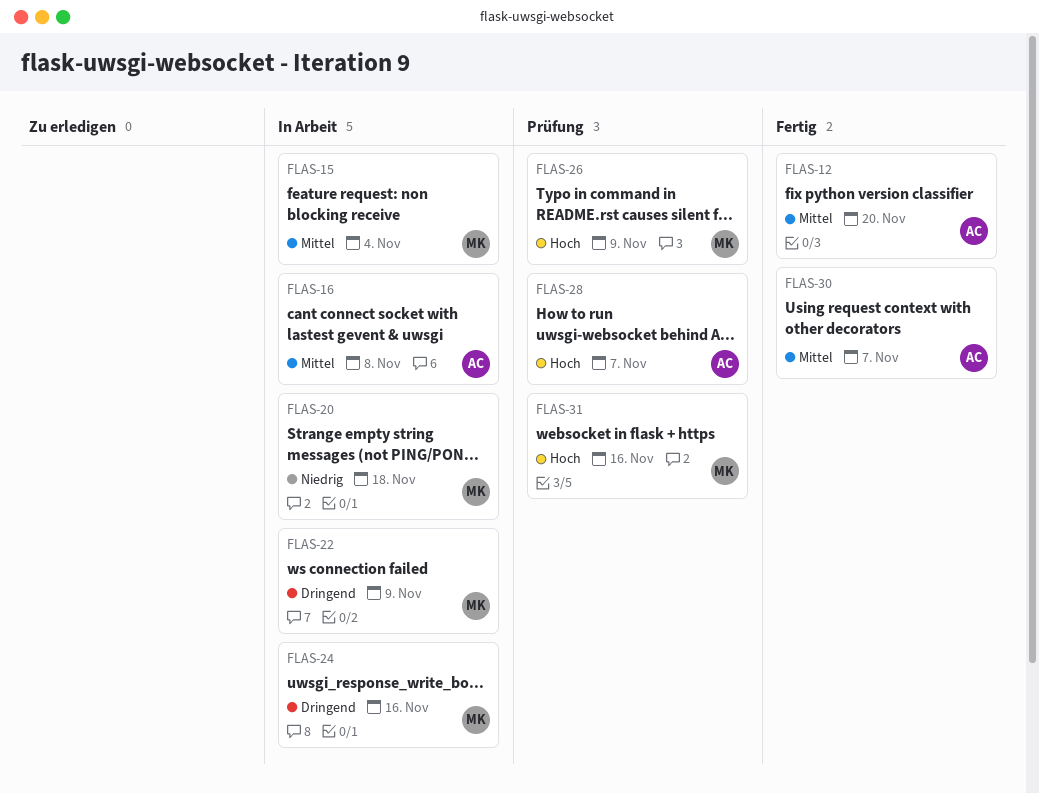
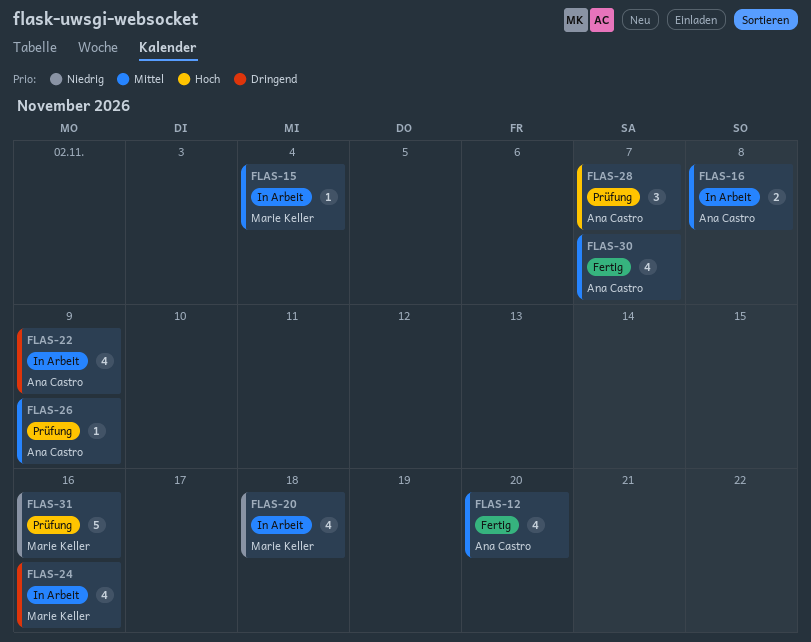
FLAS-22, owner: Marie Keller -> Ana Castro
FLAS-26, owner: Marie Keller -> Ana Castro
FLAS-26, priority: Hoch -> Mittel
FLAS-31, priority: Hoch -> Niedrig

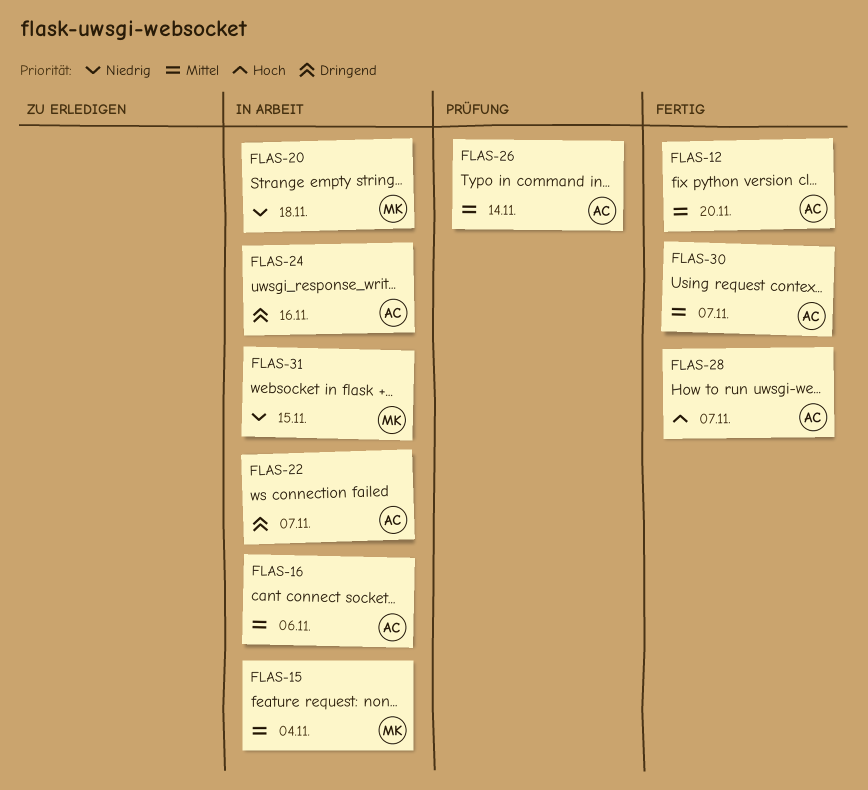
FLAS-16, due: Nov 8 -> Nov 6
FLAS-22, due: Nov 9 -> Nov 7
FLAS-24, owner: Marie Keller -> Ana Castro
FLAS-26, due: Nov 9 -> Nov 14
FLAS-28, status: Prüfung -> Fertig
FLAS-31, status: Prüfung -> In Arbeit
FLAS-31, due: Nov 16 -> Nov 15

